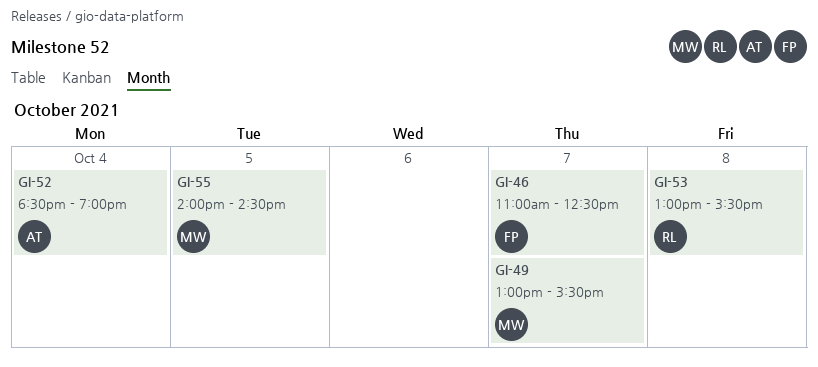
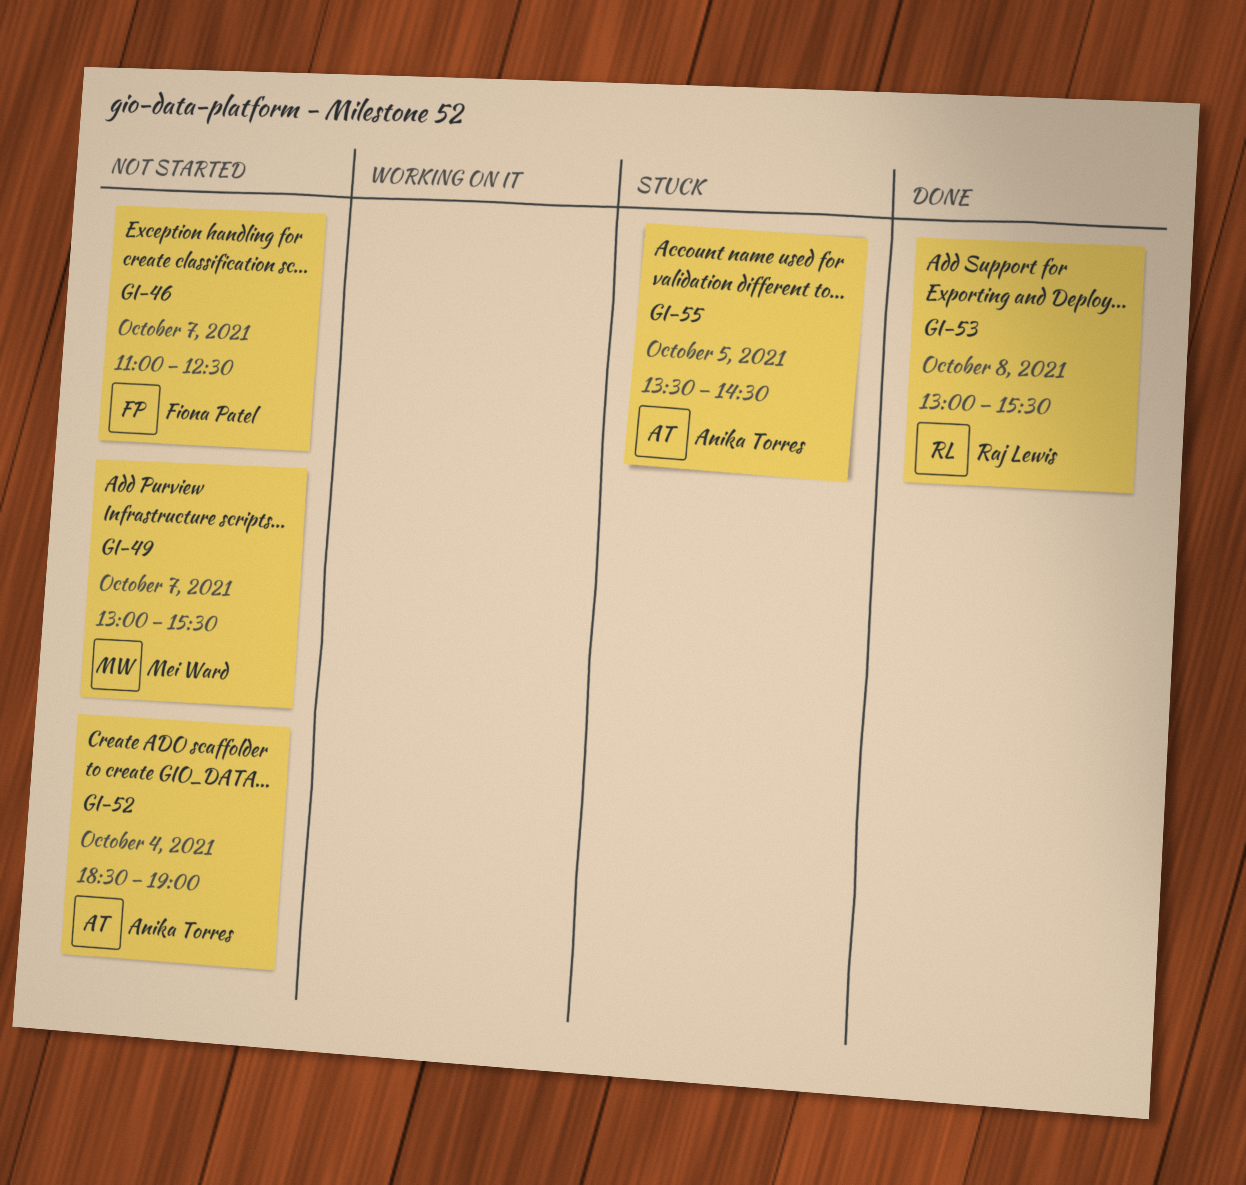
GI-55, owner: Mei Ward -> Anika Torres
GI-55, begins: 14:00 -> 13:30

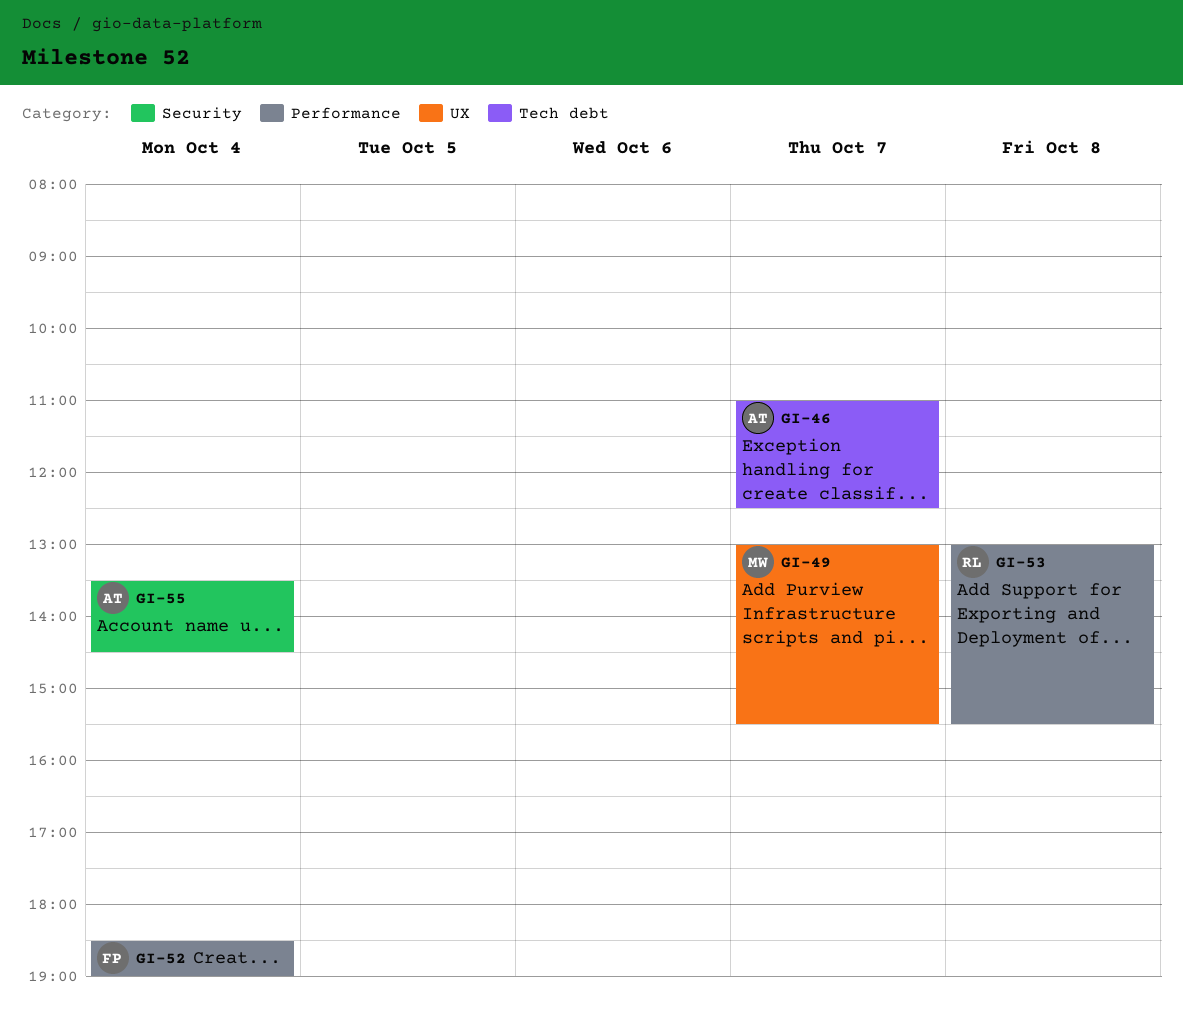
GI-46, owner: Fiona Patel -> Anika Torres
GI-52, owner: Anika Torres -> Fiona Patel
GI-55, day: Oct 5 -> Oct 4

